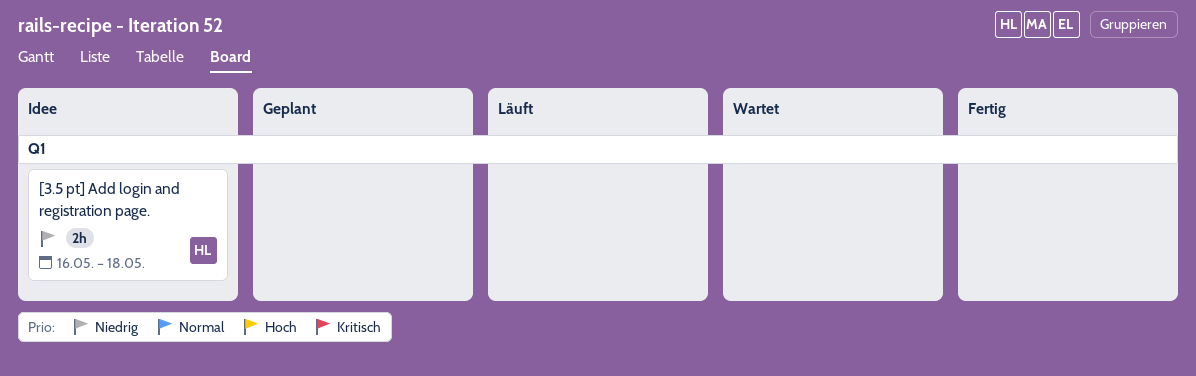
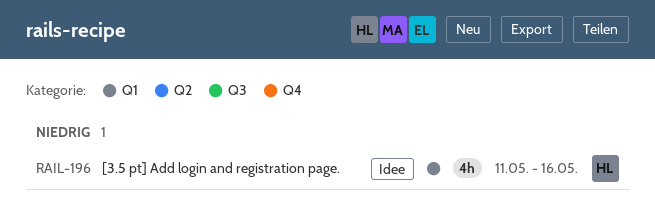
[3.5 pt] Add login and registration page., estimate: 2h -> 4h
[3.5 pt] Add login and registration page., start: May 16 -> May 11
[3.5 pt] Add login and registration page., due: May 18 -> May 16

